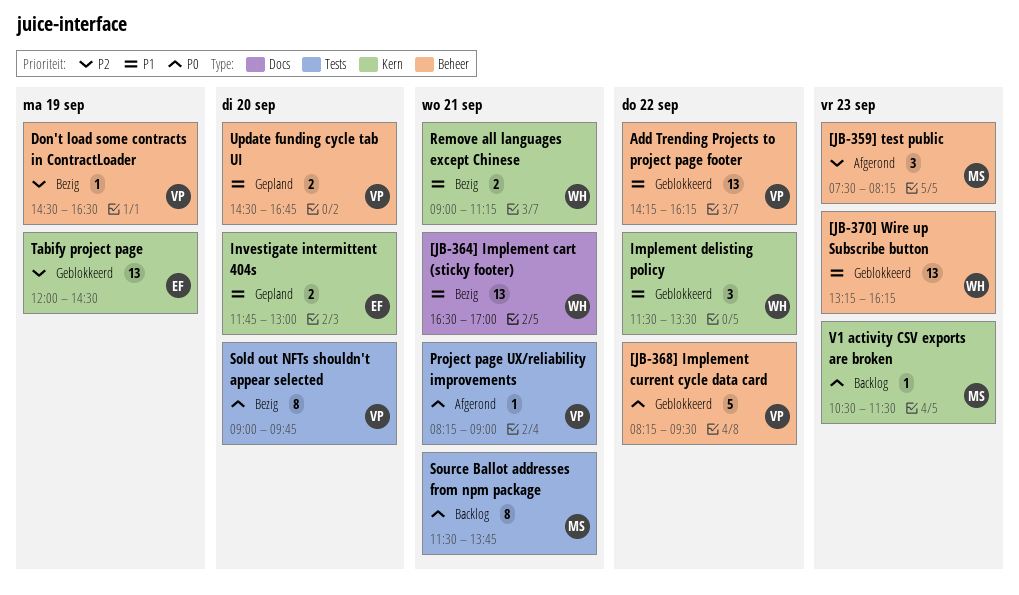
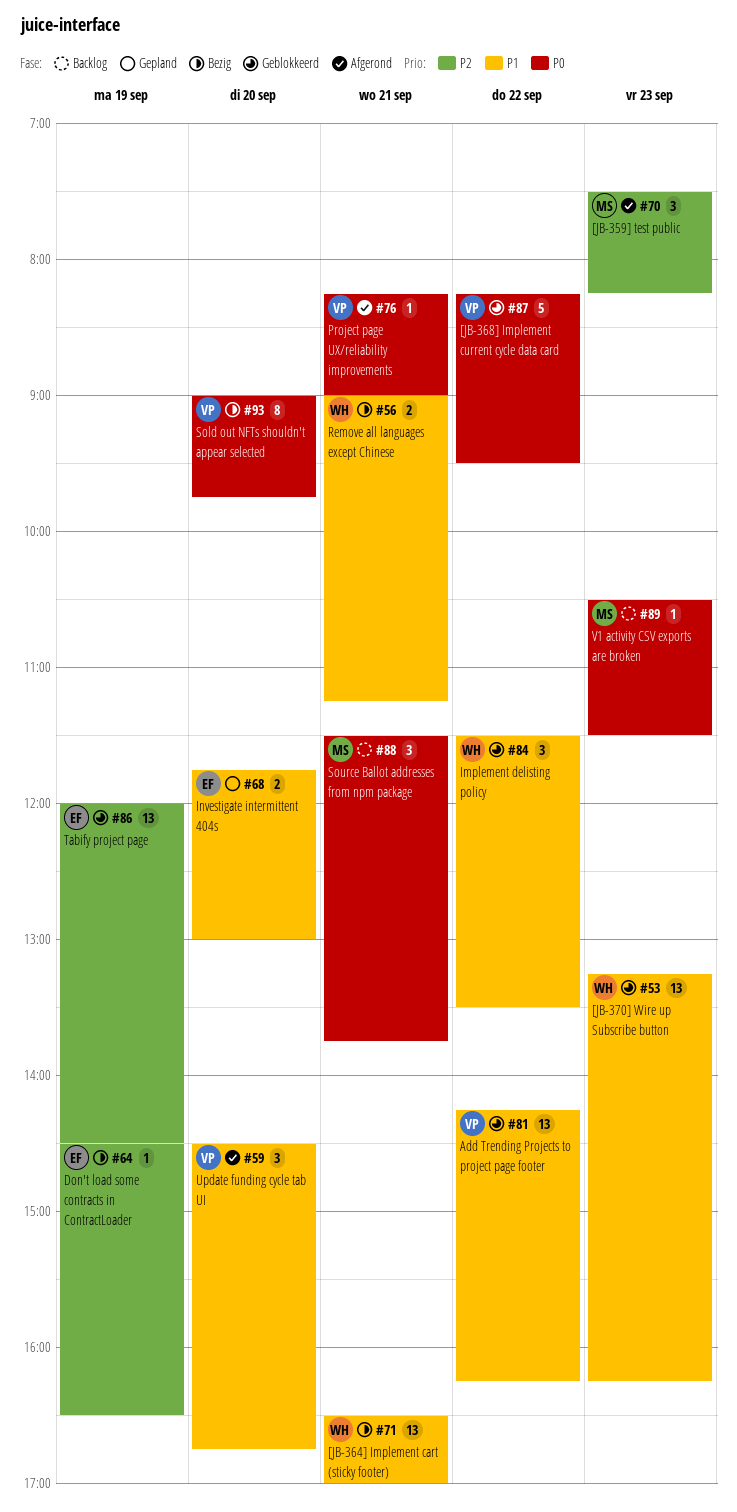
Don't load some contracts in ContractLoader, owner: VP -> EF
Source Ballot addresses from npm package, estimate: 8 -> 3
Update funding cycle tab UI, status: Gepland -> Afgerond
Update funding cycle tab UI, estimate: 2 -> 3

